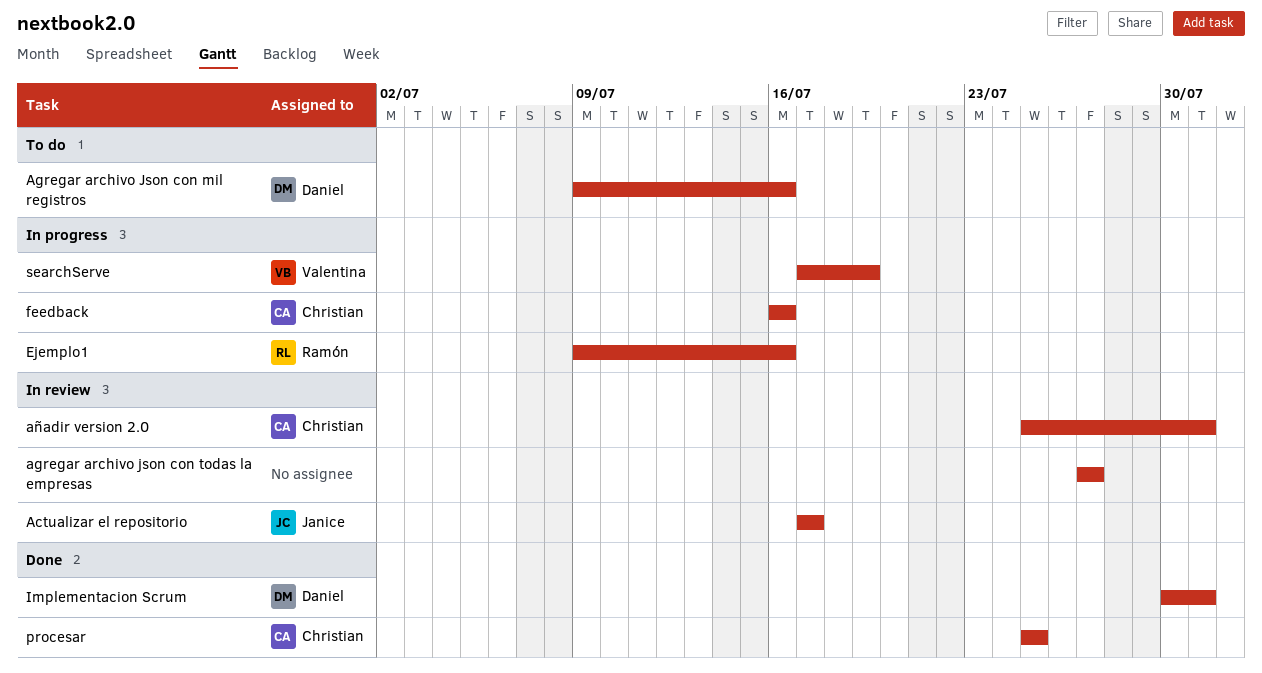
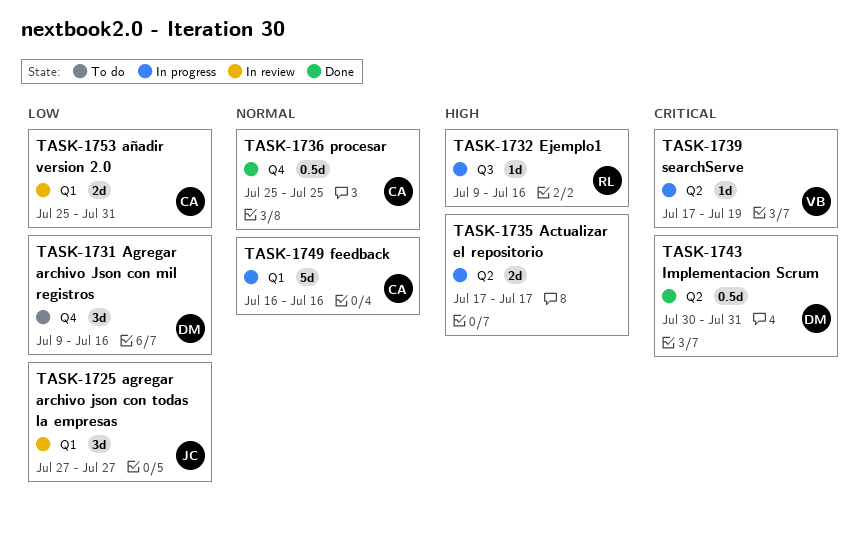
Actualizar el repositorio, status: In review -> In progress
Actualizar el repositorio, owner: Janice -> none
agregar archivo json con todas la empresas, owner: none -> Janice

